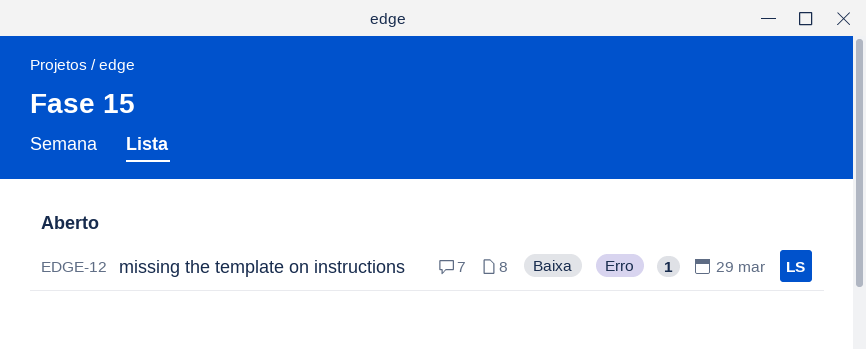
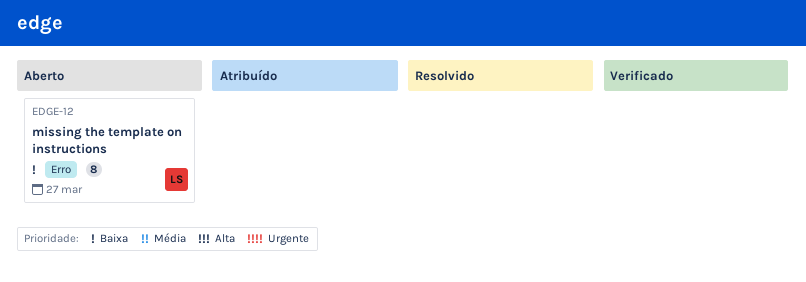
EDGE-12, estimate: 1 -> 8
EDGE-12, due: Mar 29 -> Mar 27

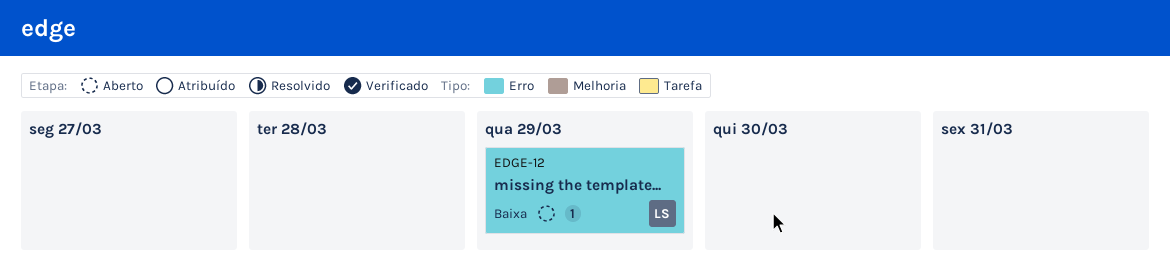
EDGE-12, estimate: 8 -> 1
EDGE-12, due: Mar 27 -> Mar 29

